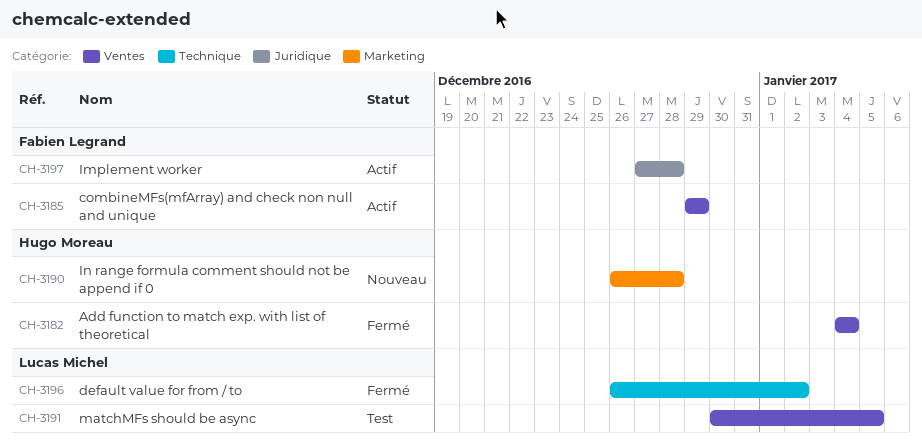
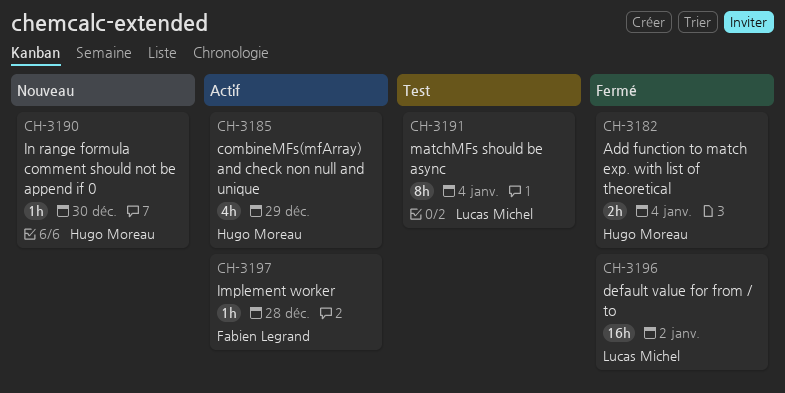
CH-3185, owner: Fabien Legrand -> Hugo Moreau
CH-3190, due: Dec 28 -> Dec 30
CH-3191, due: Jan 5 -> Jan 4

